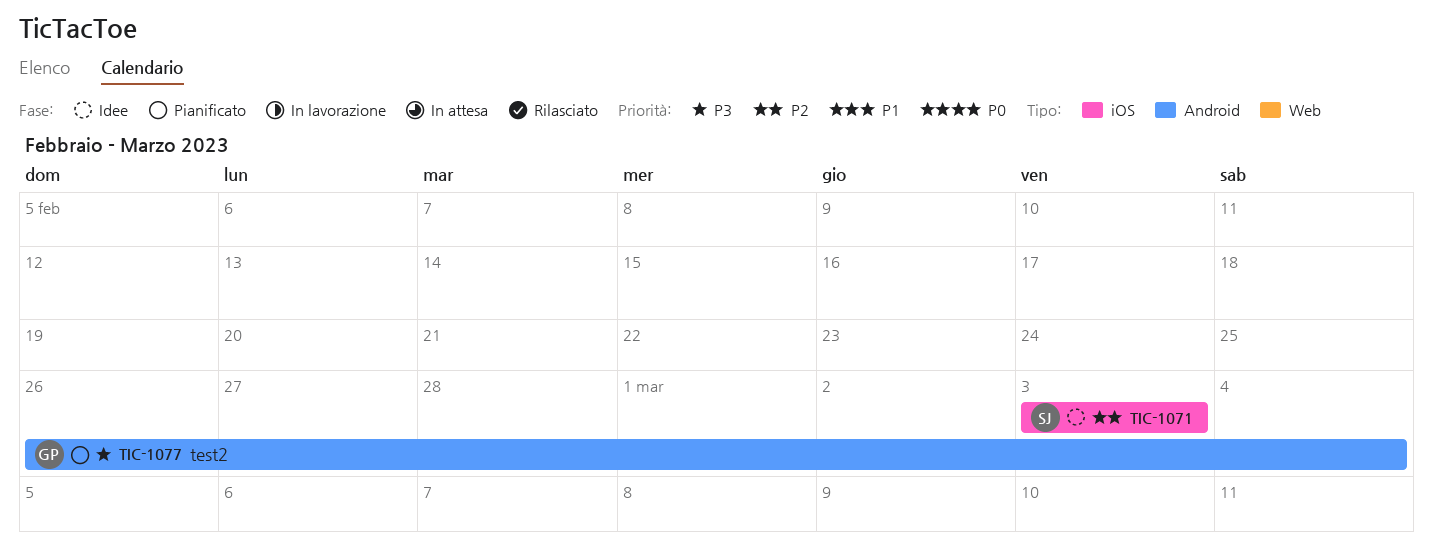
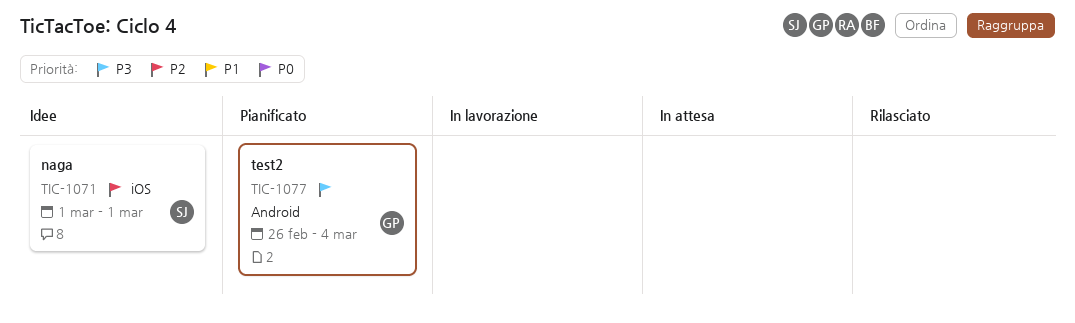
TIC-1071, start: Mar 3 -> Mar 1
TIC-1071, due: Mar 3 -> Mar 1

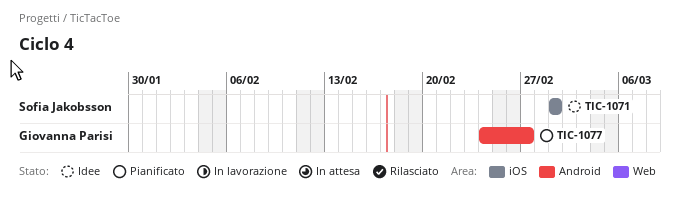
TIC-1077, start: Feb 26 -> Feb 24
TIC-1077, due: Mar 4 -> Feb 27

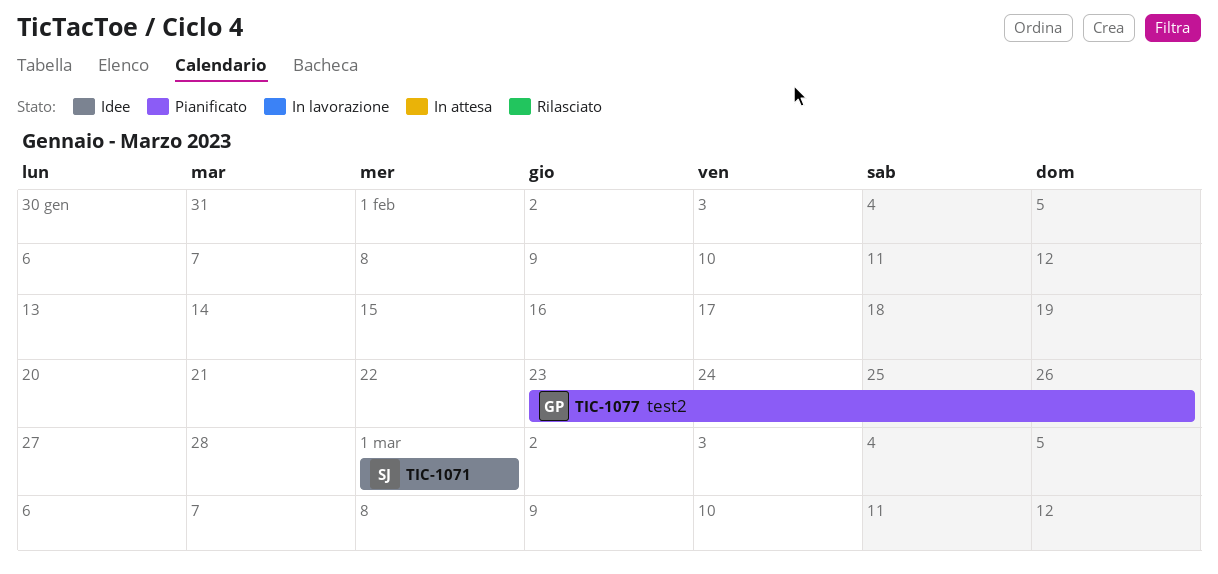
TIC-1077, start: Feb 24 -> Feb 23
TIC-1077, due: Feb 27 -> Feb 26

